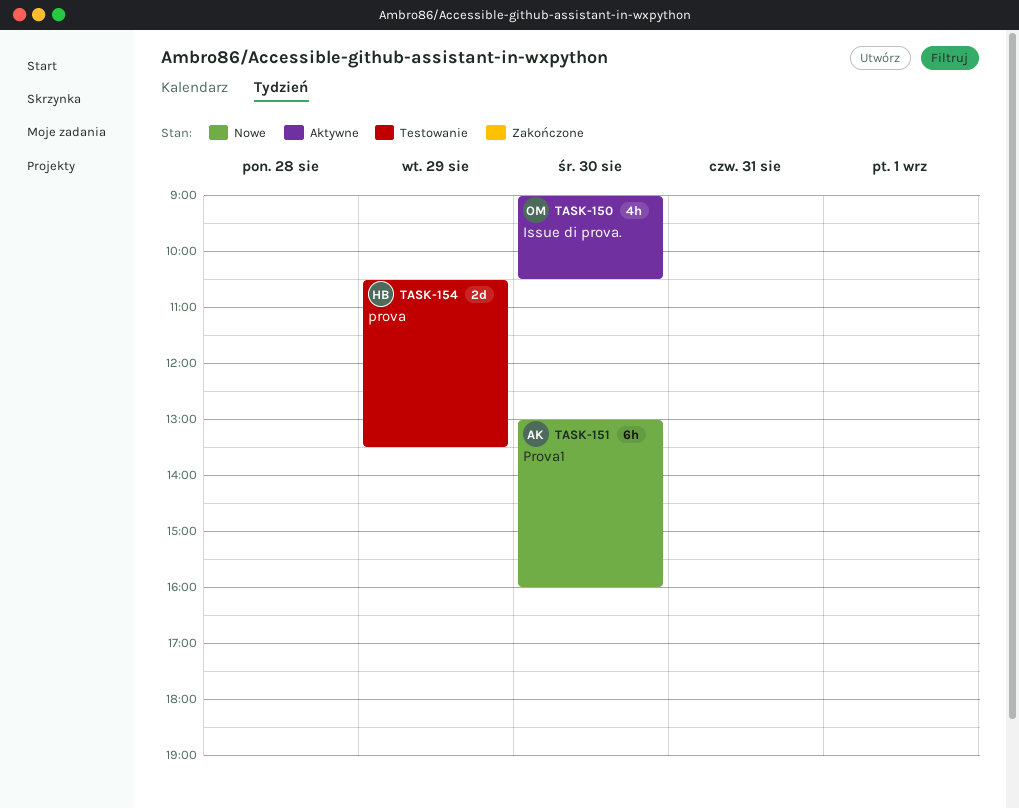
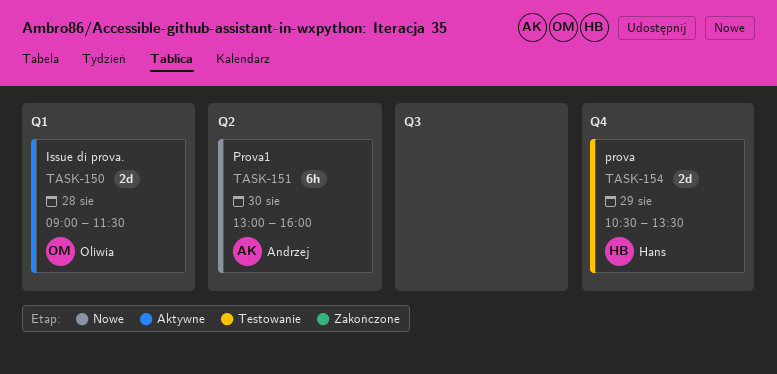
TASK-150, estimate: 4h -> 2d
TASK-150, day: Aug 30 -> Aug 28
TASK-150, ends: 10:30 -> 11:30

